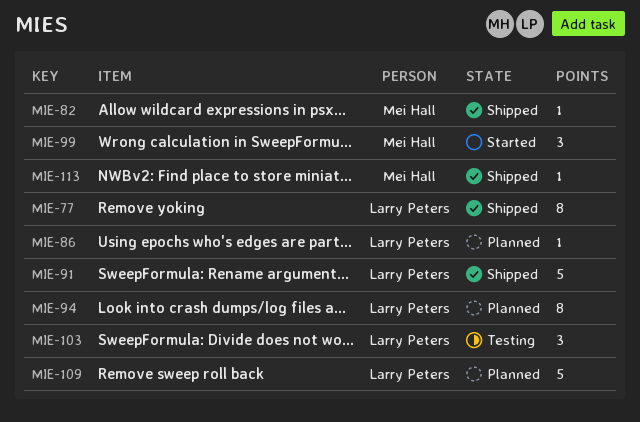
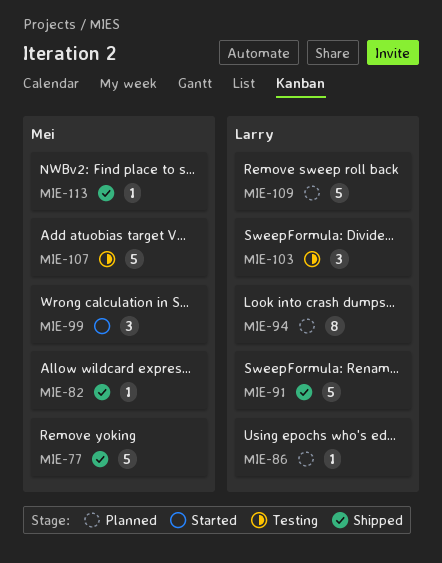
MIE-77, owner: Larry Peters -> Mei Hall
MIE-77, estimate: 8 -> 5
MIE-107: none -> present

